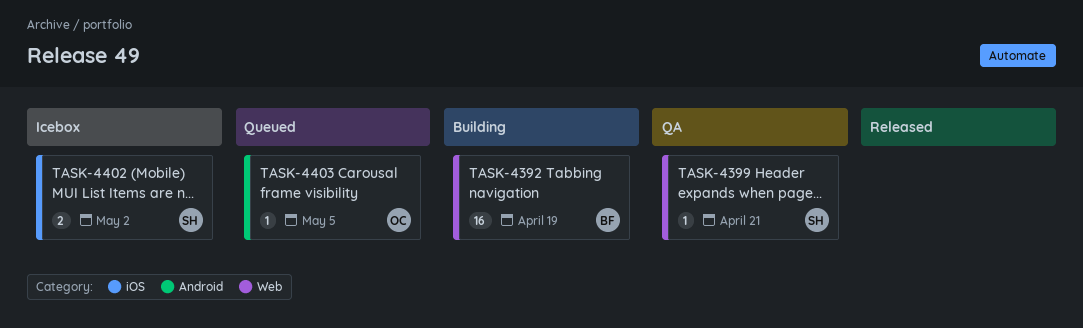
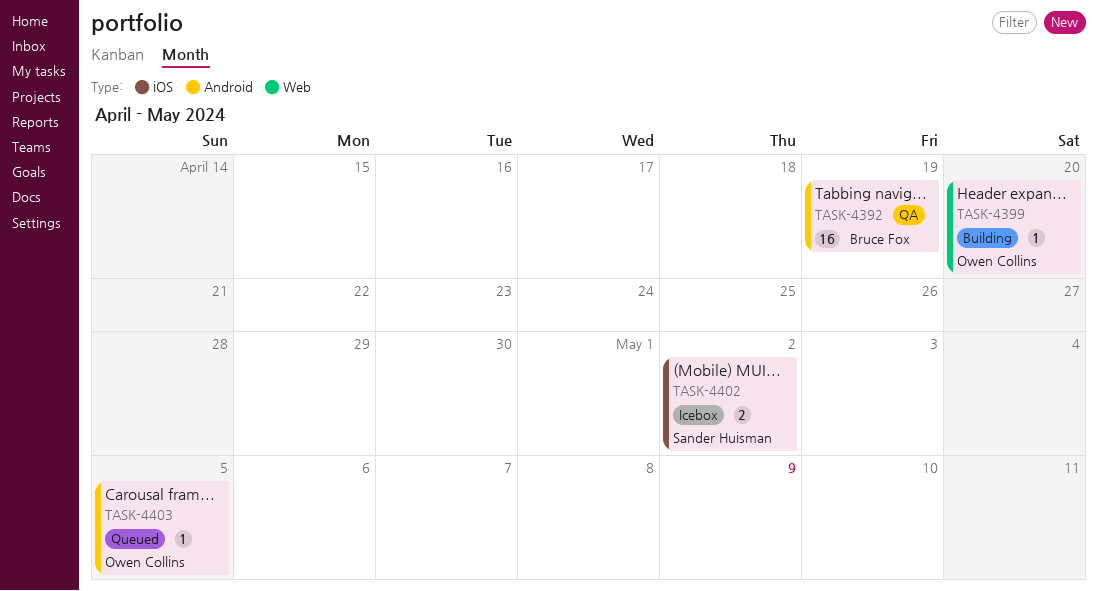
TASK-4392, status: Building -> QA
TASK-4392, label: Web -> Android
TASK-4399, status: QA -> Building
TASK-4399, owner: Sander Huisman -> Owen Collins
TASK-4399, due: Apr 21 -> Apr 20

